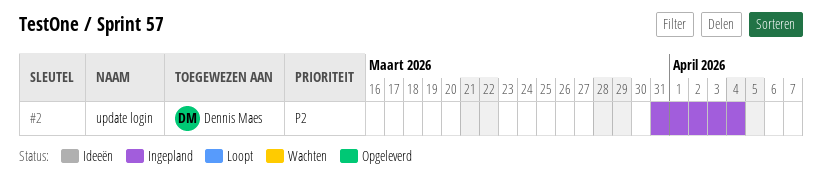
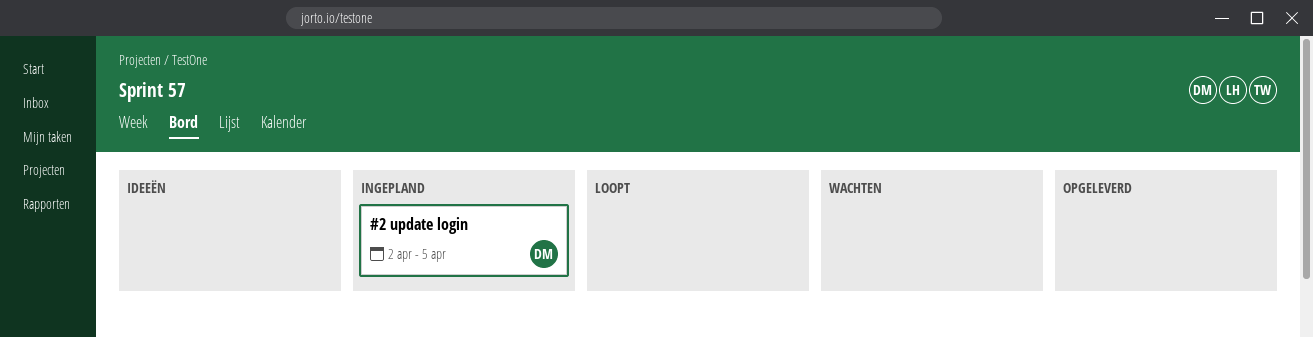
#2, start: Mar 31 -> Apr 2
#2, due: Apr 4 -> Apr 5

